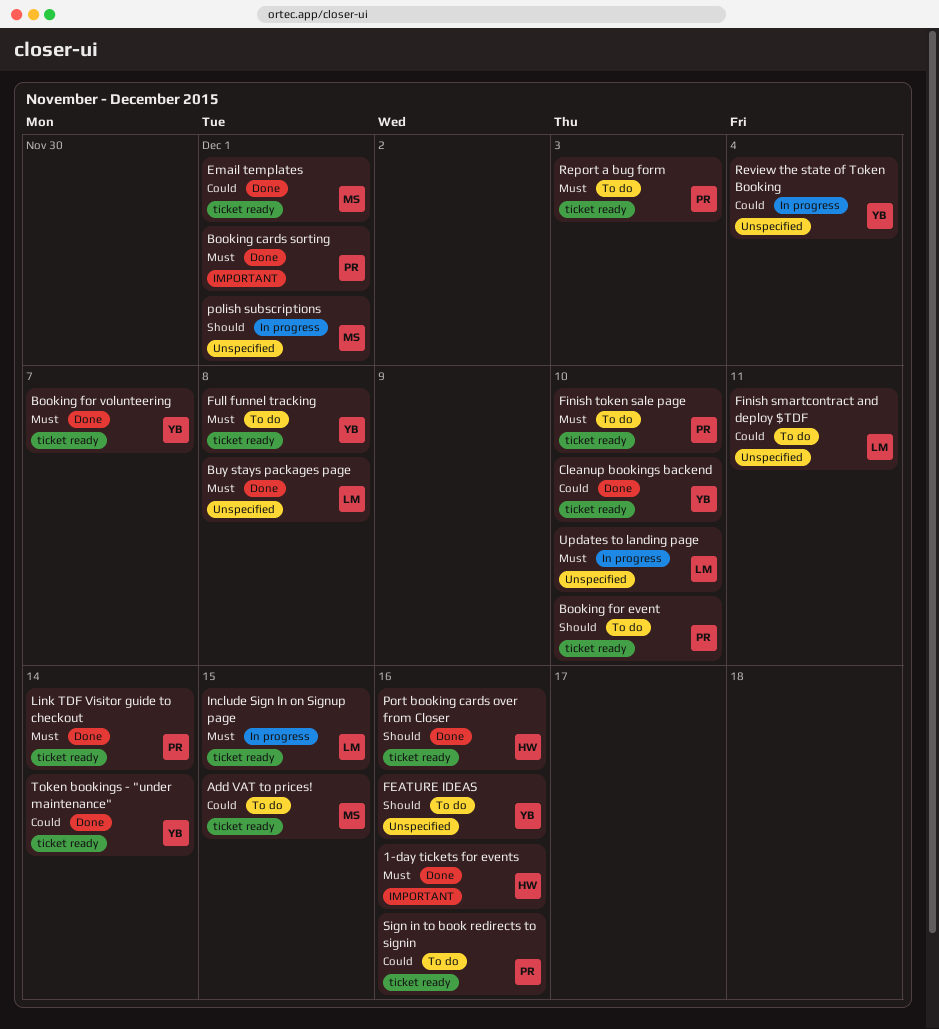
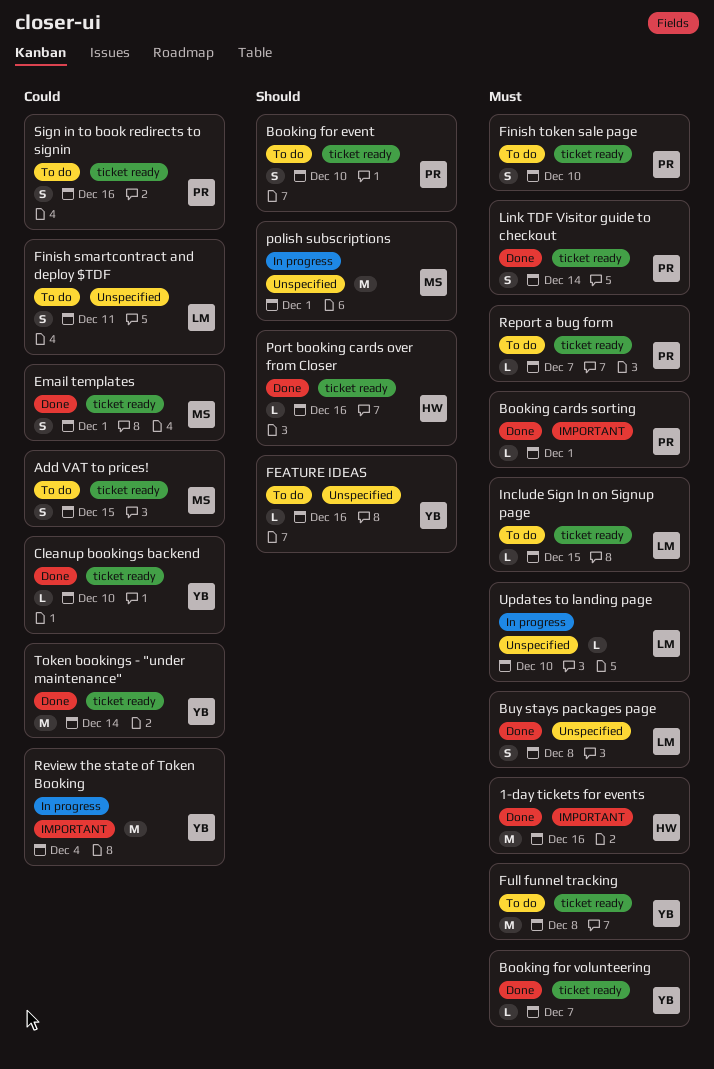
Include Sign In on Signup page, status: In progress -> To do
Report a bug form, due: Dec 3 -> Dec 7
Review the state of Token Booking, label: Unspecified -> IMPORTANT

